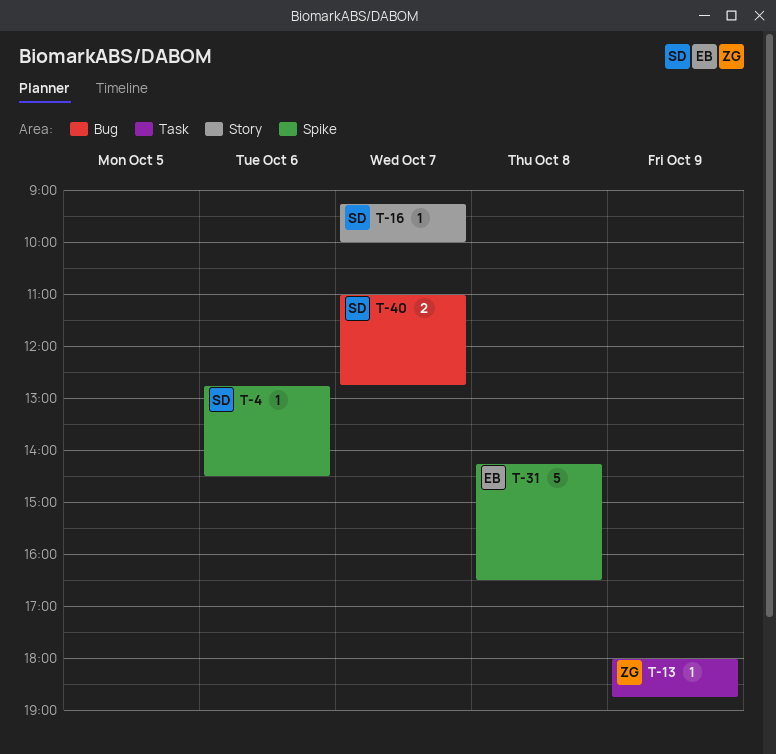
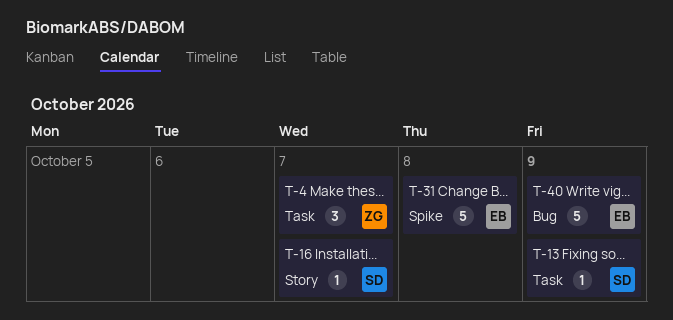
T-4, owner: SD -> ZG
T-4, label: Spike -> Task
T-4, estimate: 1 -> 3
T-4, day: Oct 6 -> Oct 7
T-13, owner: ZG -> SD
T-40, owner: SD -> EB
T-40, estimate: 2 -> 5
T-40, day: Oct 7 -> Oct 9

